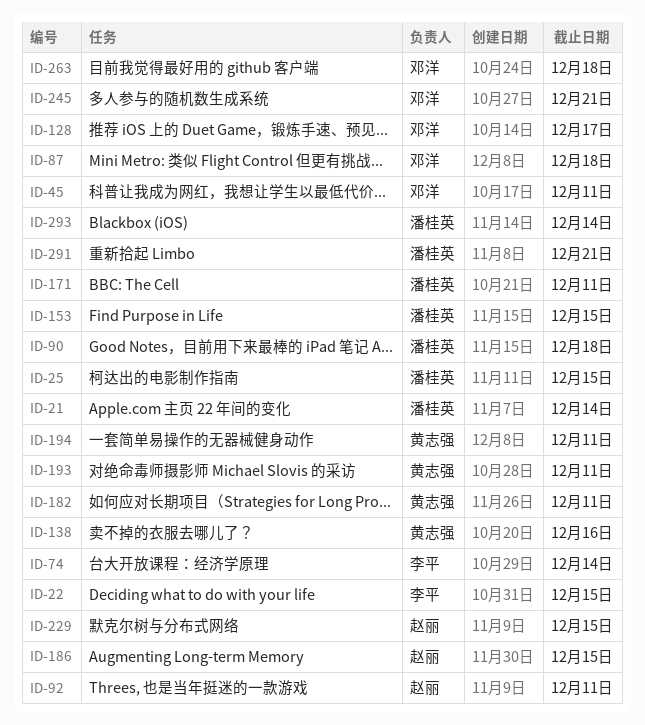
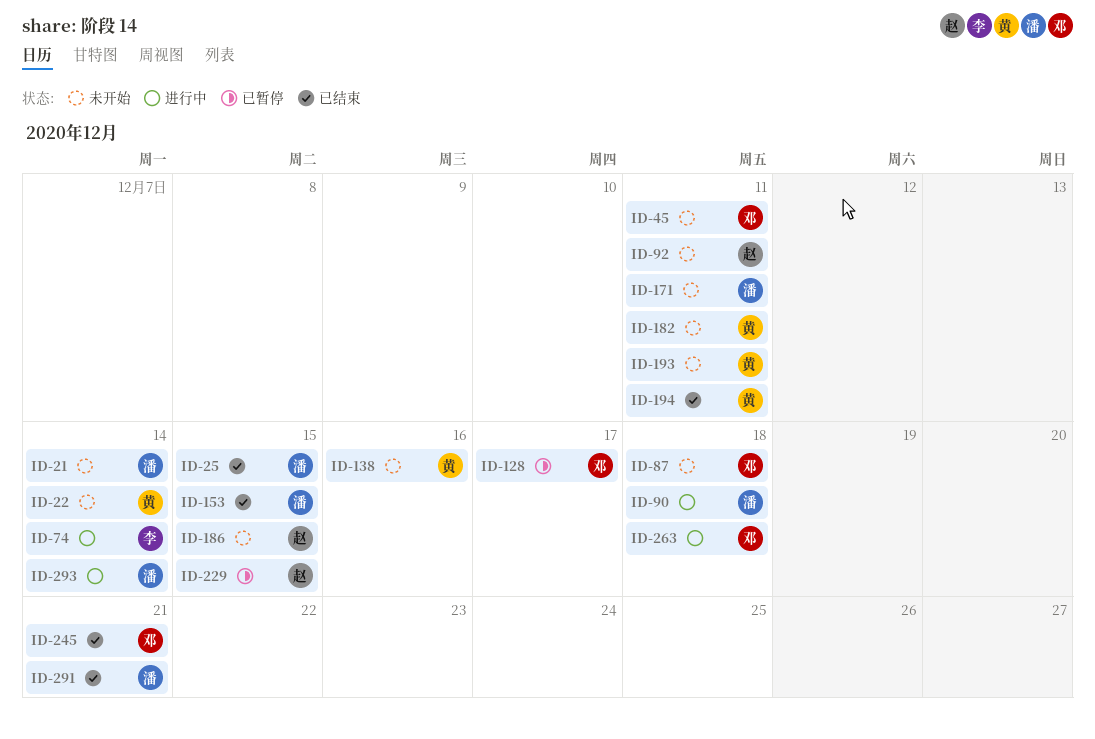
ID-22, owner: 李平 -> 黄志强
ID-22, due: Dec 15 -> Dec 14

